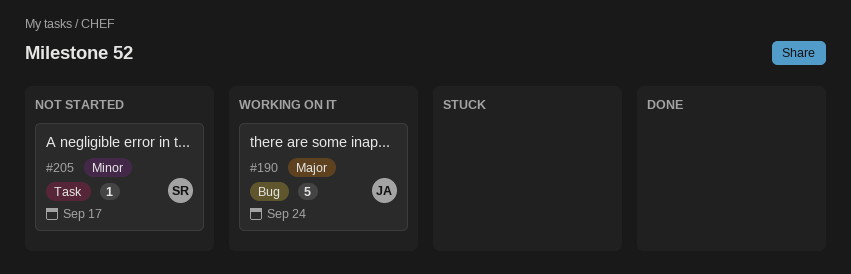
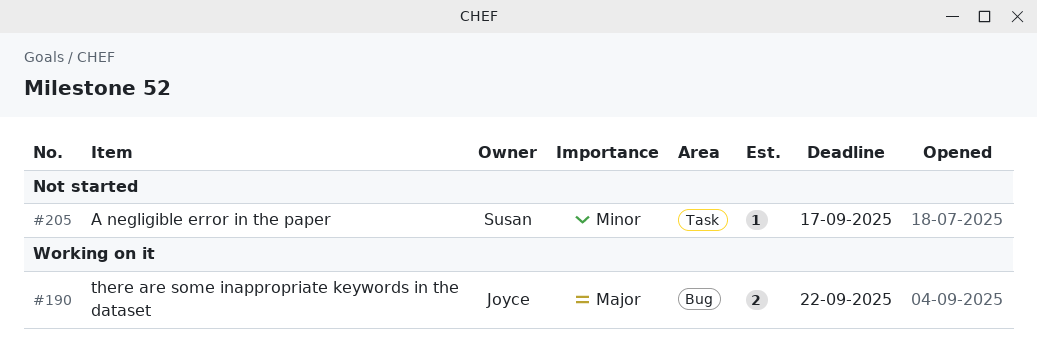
#190, estimate: 5 -> 2
#190, due: Sep 24 -> Sep 22

